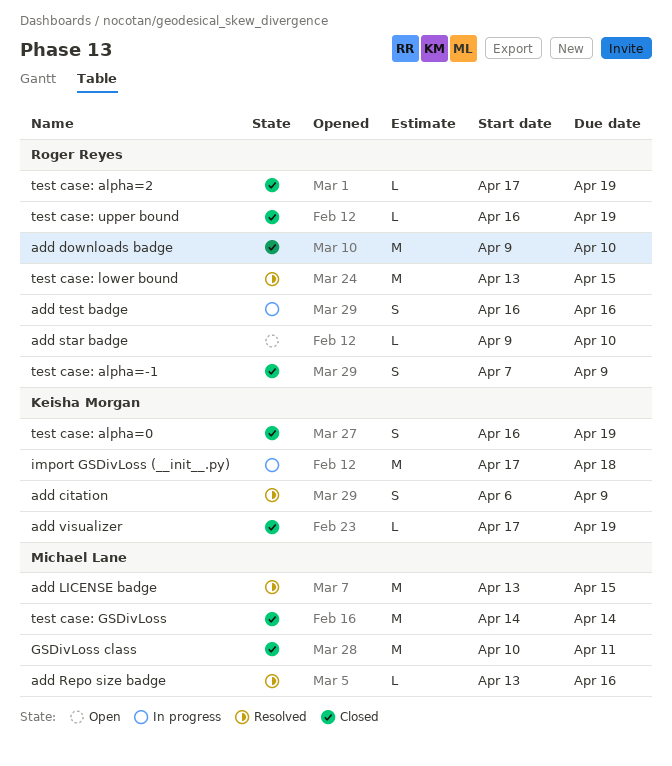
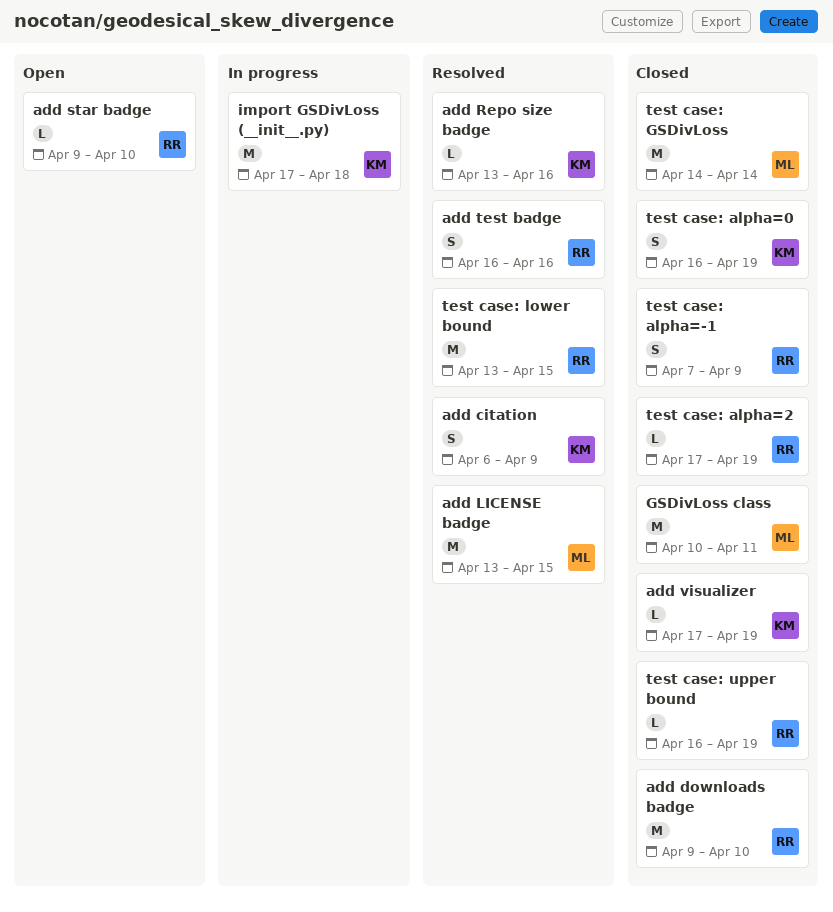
add Repo size badge, owner: Michael Lane -> Keisha Morgan
add test badge, status: In progress -> Resolved

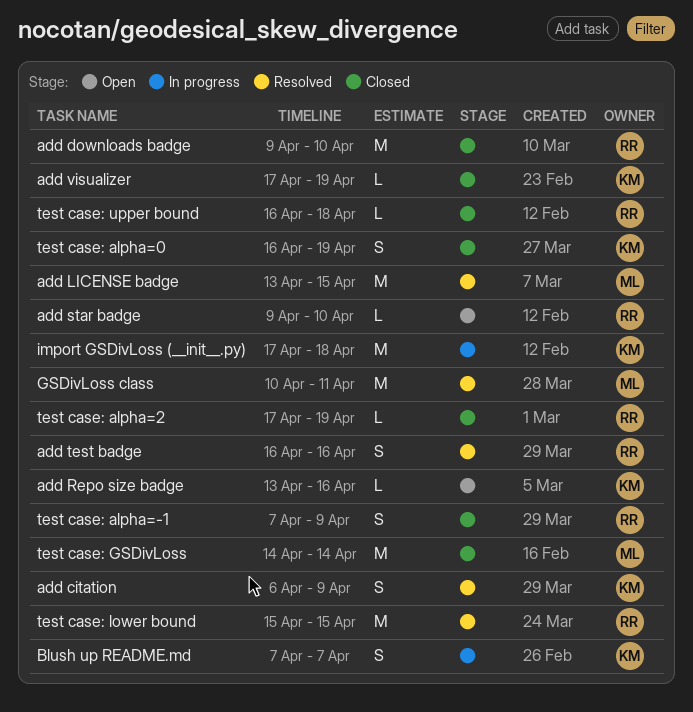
add Repo size badge, status: Resolved -> Open
Blush up README.md: none -> present
GSDivLoss class, status: Closed -> Resolved
test case: lower bound, start: Apr 13 -> Apr 15
test case: upper bound, due: Apr 19 -> Apr 18

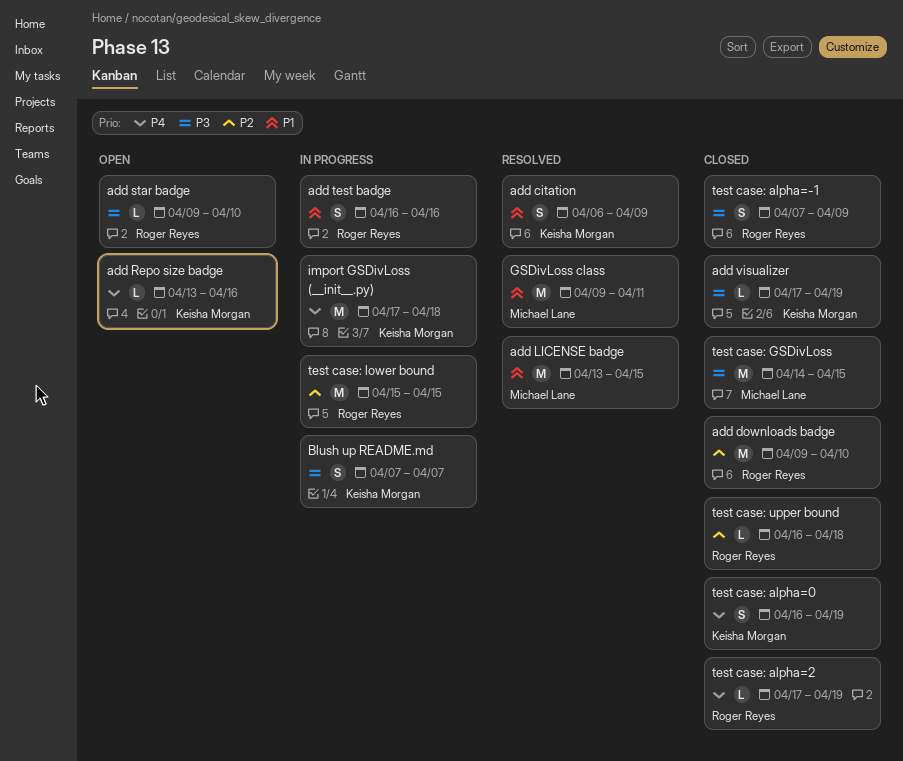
add test badge, status: Resolved -> In progress
GSDivLoss class, start: Apr 10 -> Apr 9
test case: GSDivLoss, due: Apr 14 -> Apr 15
test case: lower bound, status: Resolved -> In progress

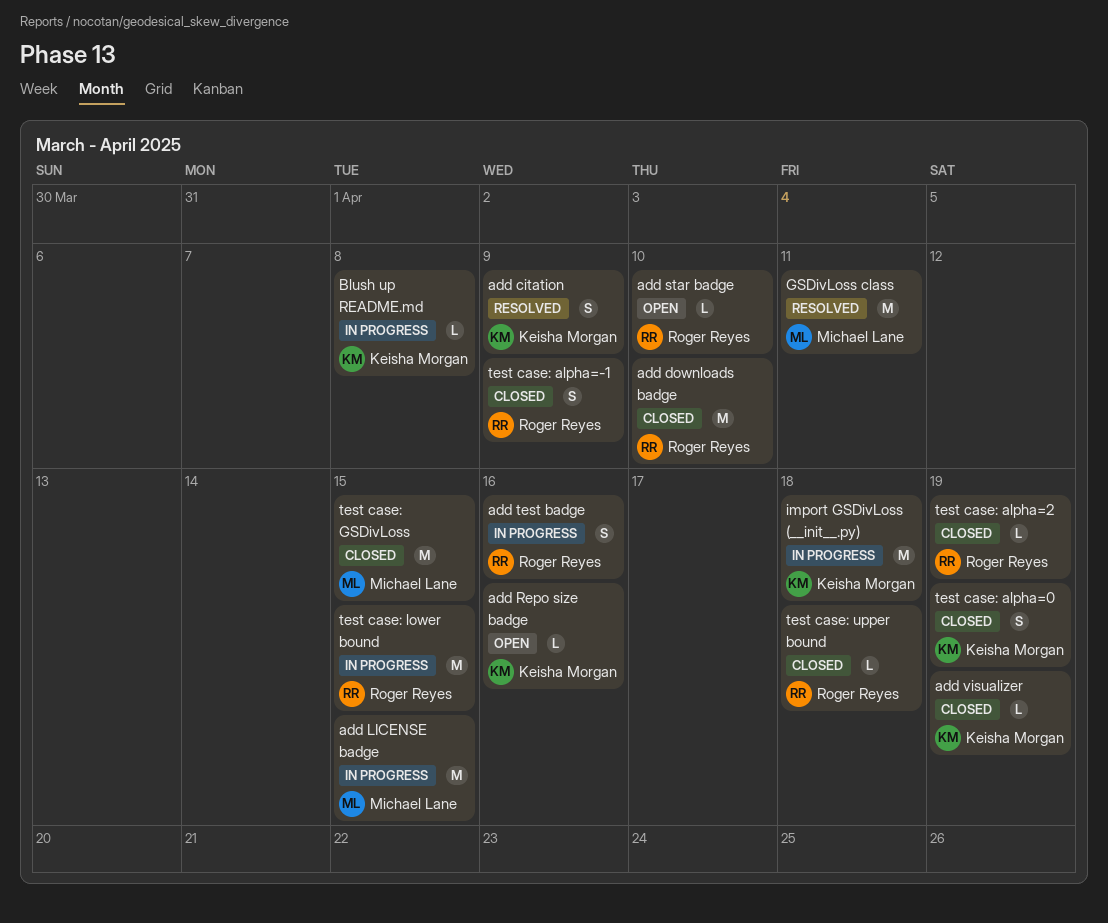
add LICENSE badge, status: Resolved -> In progress
Blush up README.md, estimate: S -> L
Blush up README.md, due: Apr 7 -> Apr 8

